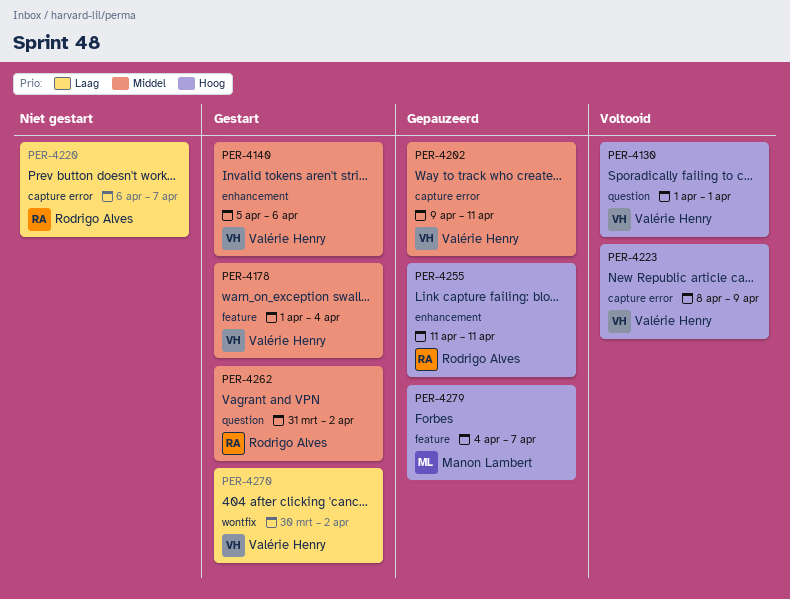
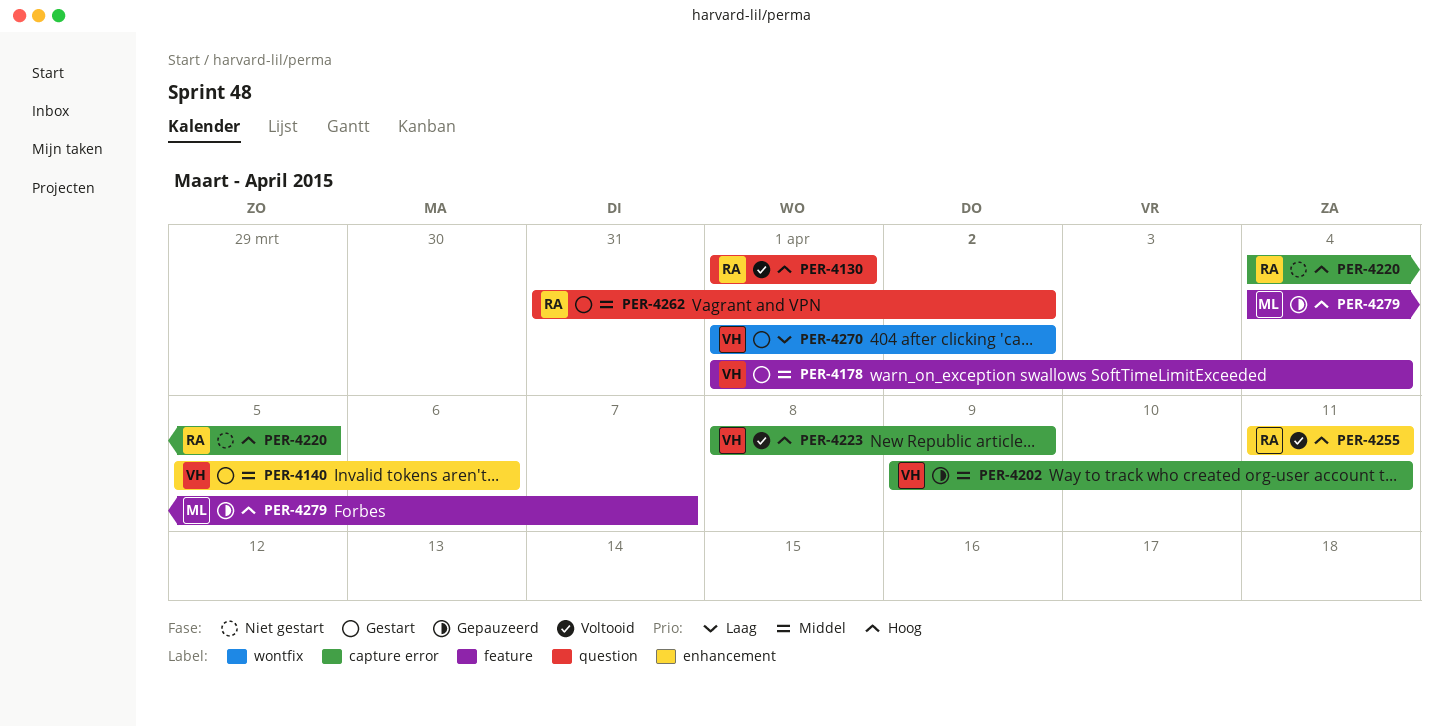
PER-4130, owner: Valérie Henry -> Rodrigo Alves
PER-4220, priority: Laag -> Hoog
PER-4220, start: Apr 6 -> Apr 4
PER-4220, due: Apr 7 -> Apr 5
PER-4255, status: Gepauzeerd -> Voltooid
PER-4270, start: Mar 30 -> Apr 1

